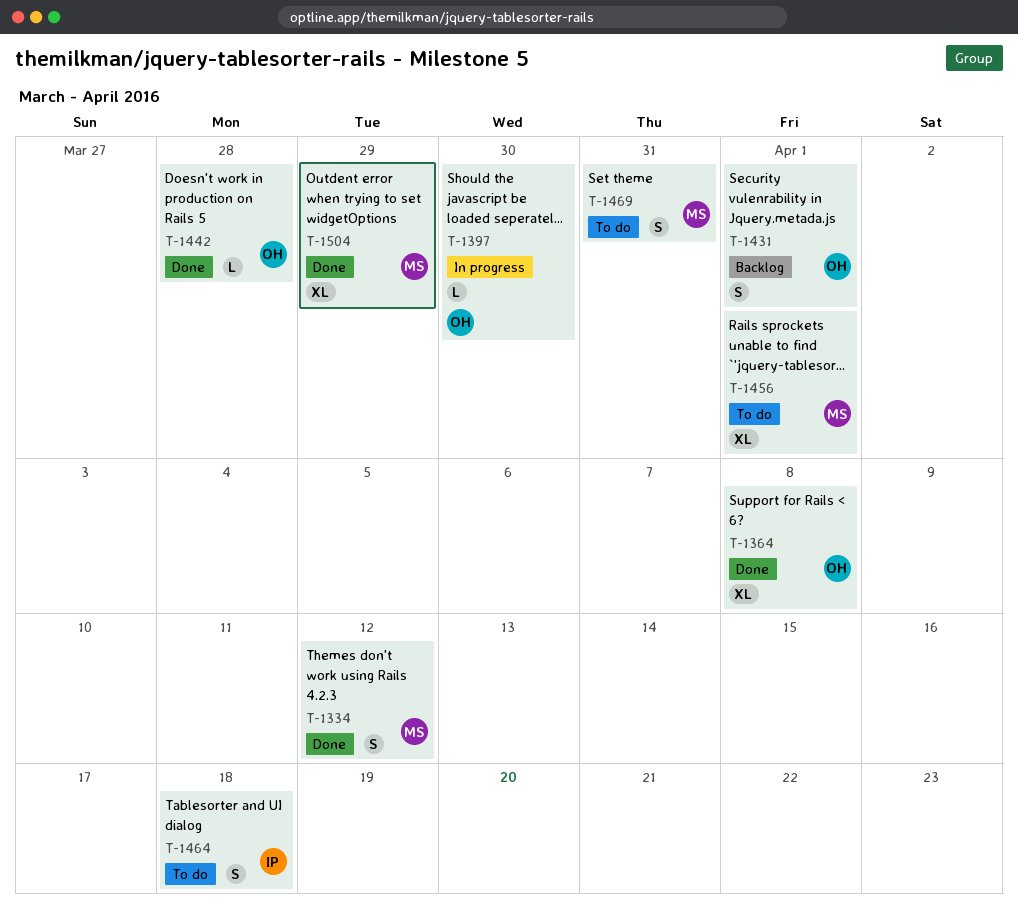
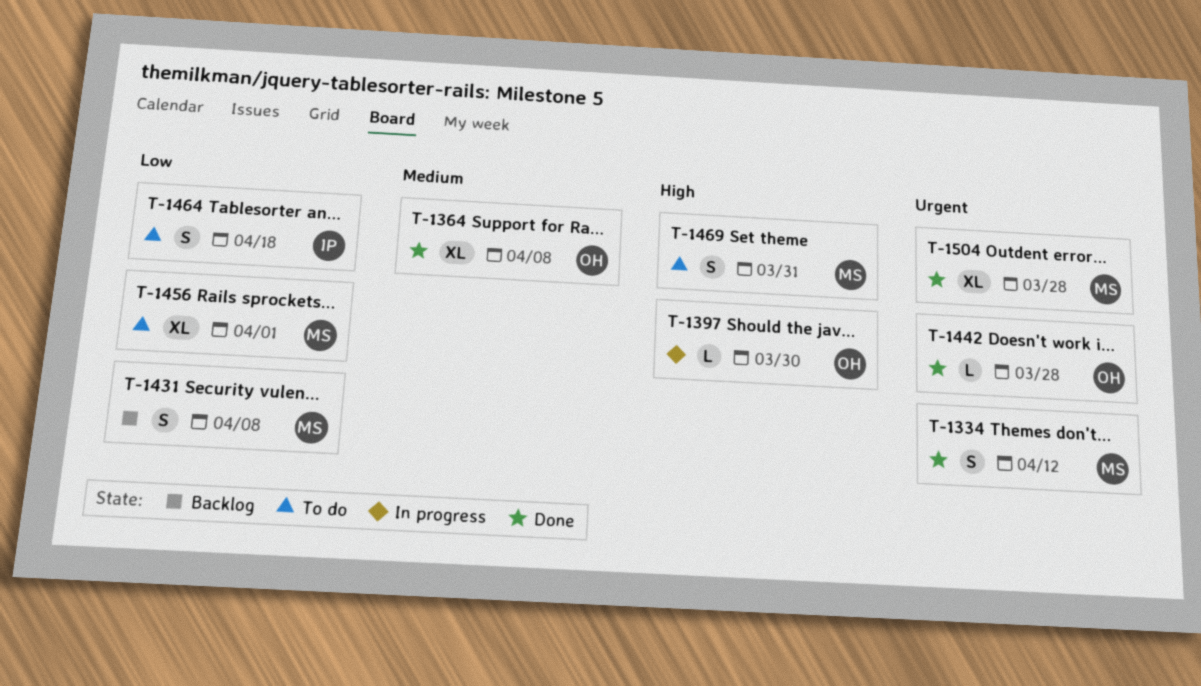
T-1431, owner: OH -> MS
T-1431, due: Apr 1 -> Apr 8
T-1504, due: Mar 29 -> Mar 28

